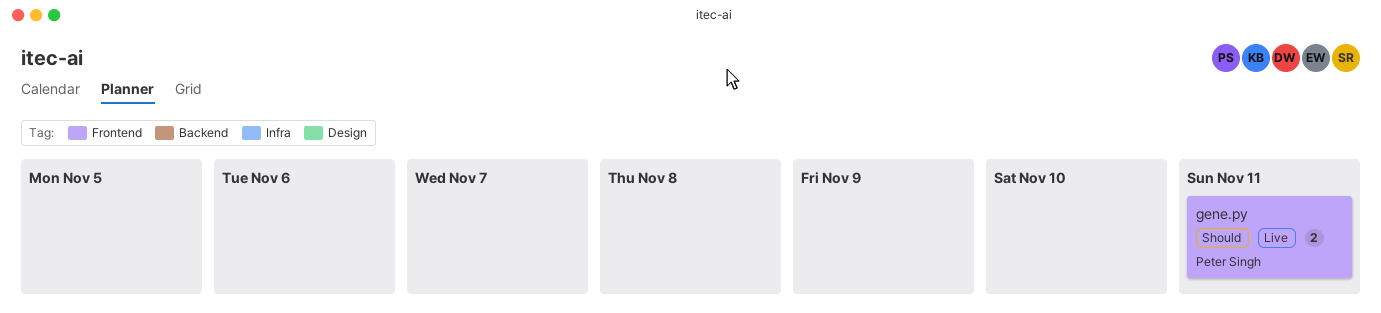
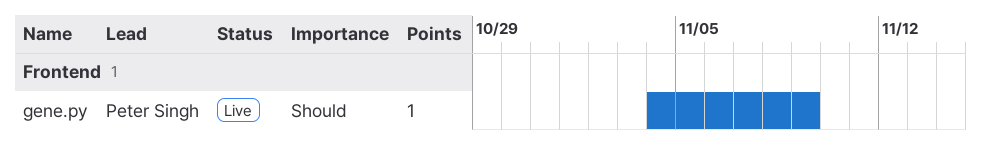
gene.py, estimate: 2 -> 1
gene.py, due: Nov 11 -> Nov 9

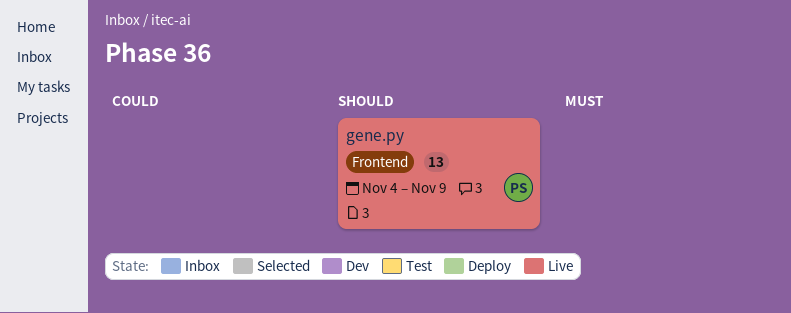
gene.py, estimate: 1 -> 13

